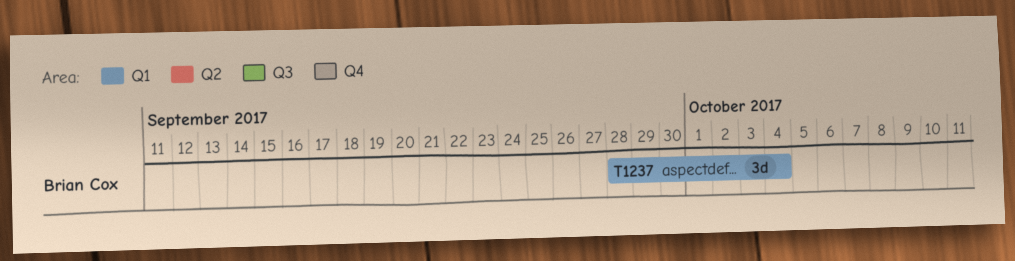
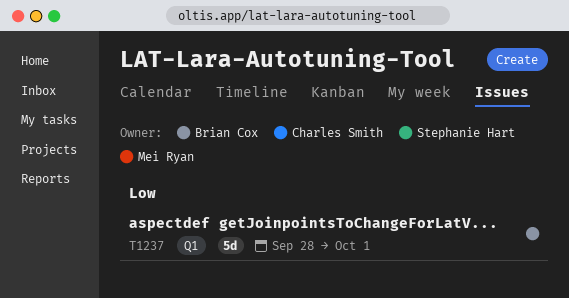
T1237, estimate: 3d -> 5d
T1237, due: Oct 4 -> Oct 1

